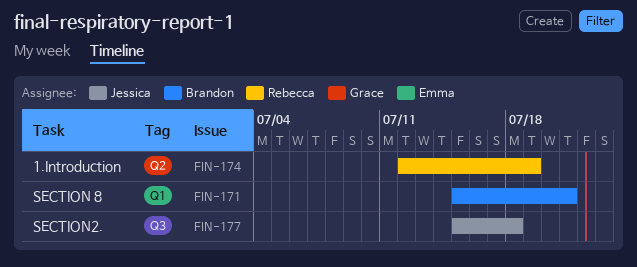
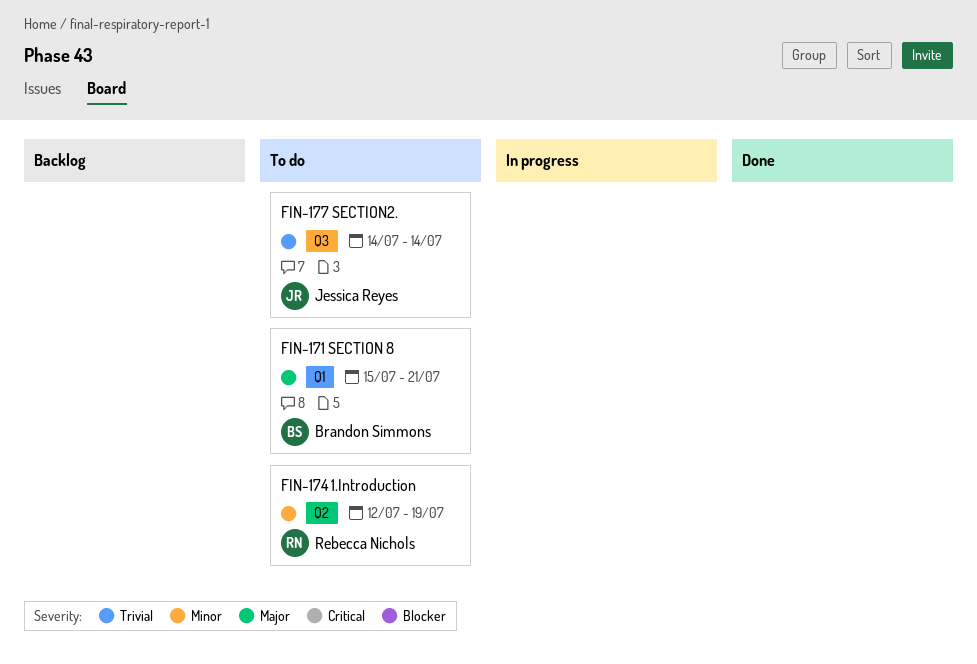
FIN-177, start: Jul 15 -> Jul 14
FIN-177, due: Jul 18 -> Jul 14

